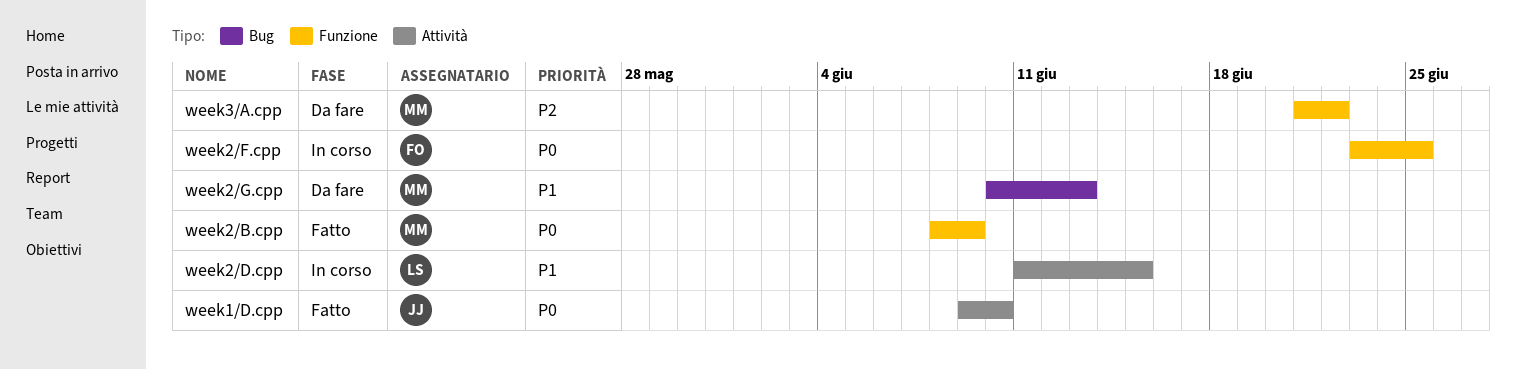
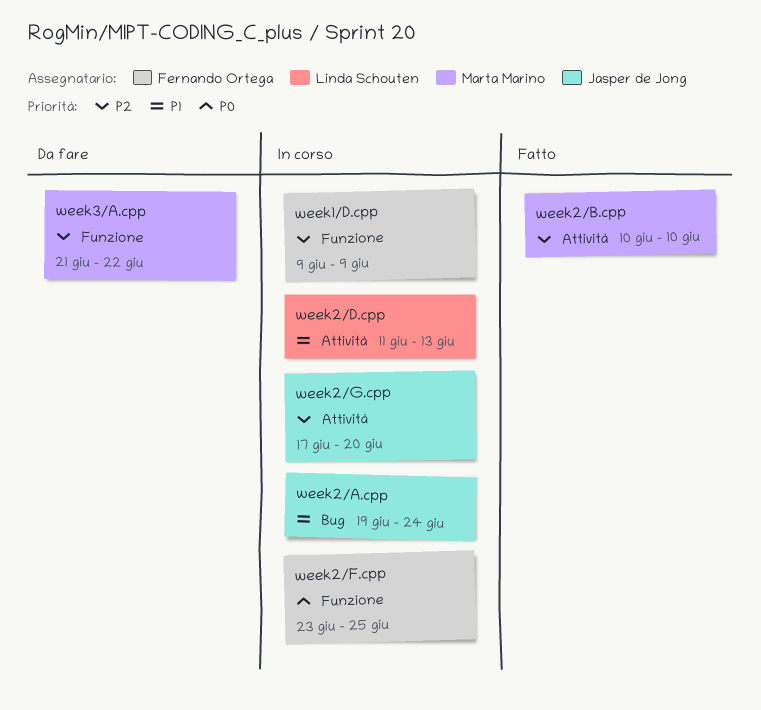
week1/D.cpp, status: Fatto -> In corso
week1/D.cpp, owner: Jasper de Jong -> Fernando Ortega
week1/D.cpp, priority: P0 -> P2
week1/D.cpp, label: Attività -> Funzione
week1/D.cpp, due: Jun 10 -> Jun 9
week2/A.cpp: none -> present
week2/B.cpp, priority: P0 -> P2
week2/B.cpp, label: Funzione -> Attività
week2/B.cpp, start: Jun 8 -> Jun 10
week2/B.cpp, due: Jun 9 -> Jun 10
week2/D.cpp, due: Jun 15 -> Jun 13
week2/G.cpp, status: Da fare -> In corso
week2/G.cpp, owner: Marta Marino -> Jasper de Jong
week2/G.cpp, priority: P1 -> P2
week2/G.cpp, label: Bug -> Attività
week2/G.cpp, start: Jun 10 -> Jun 17
week2/G.cpp, due: Jun 13 -> Jun 20

